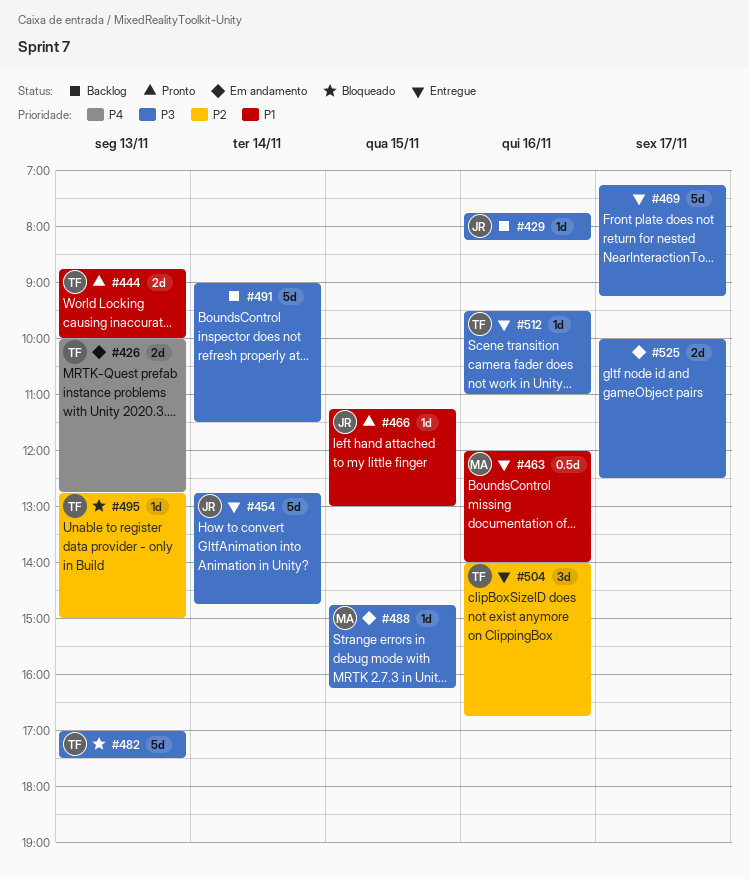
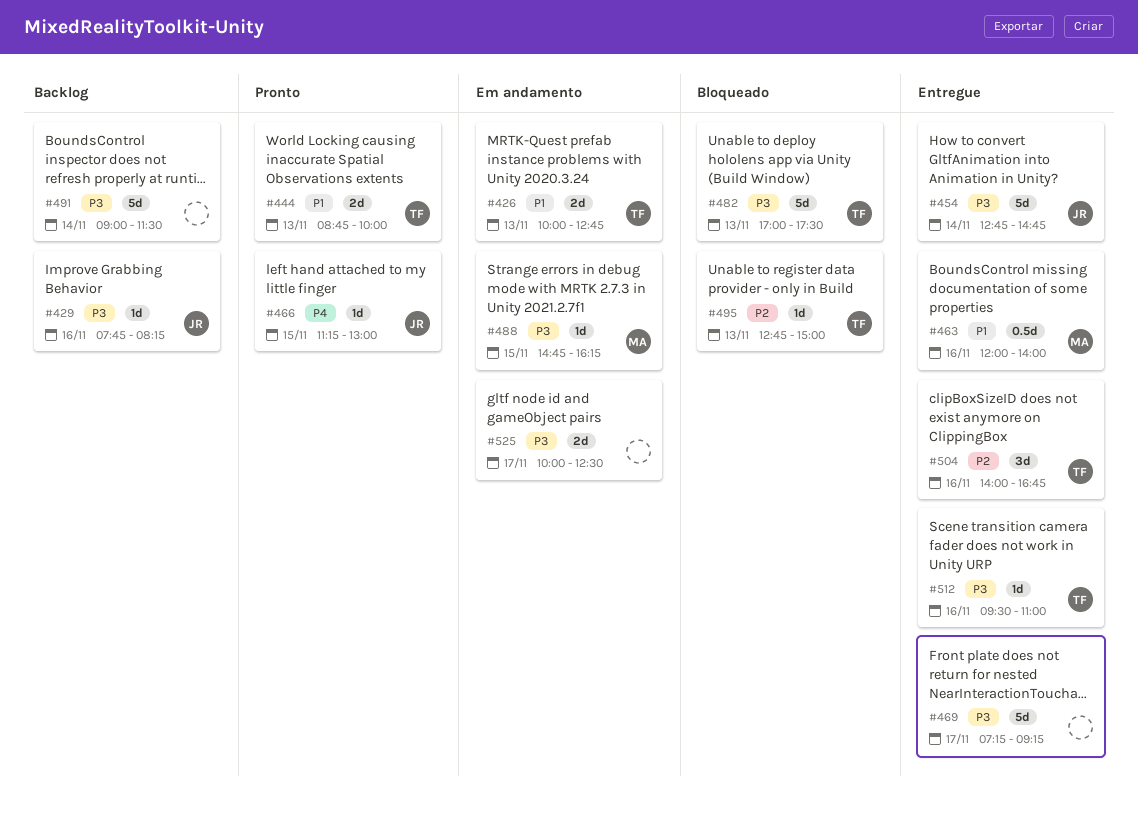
#426, priority: P4 -> P1
#466, priority: P1 -> P4

